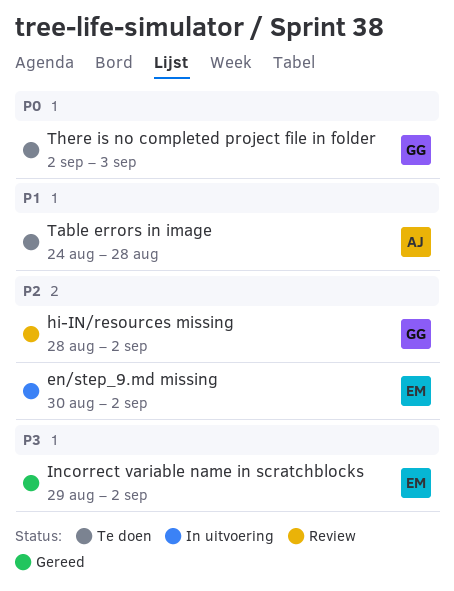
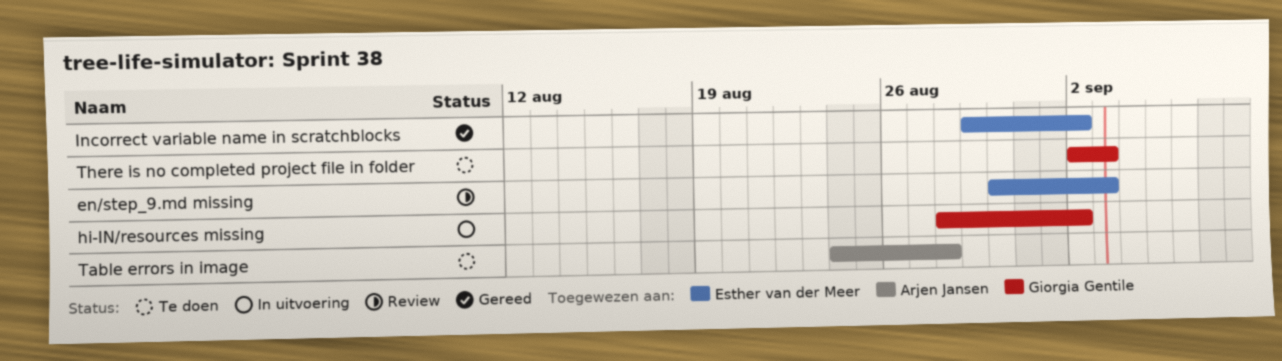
en/step_9.md missing, status: In uitvoering -> Review
en/step_9.md missing, due: Sep 2 -> Sep 3
hi-IN/resources missing, status: Review -> In uitvoering

